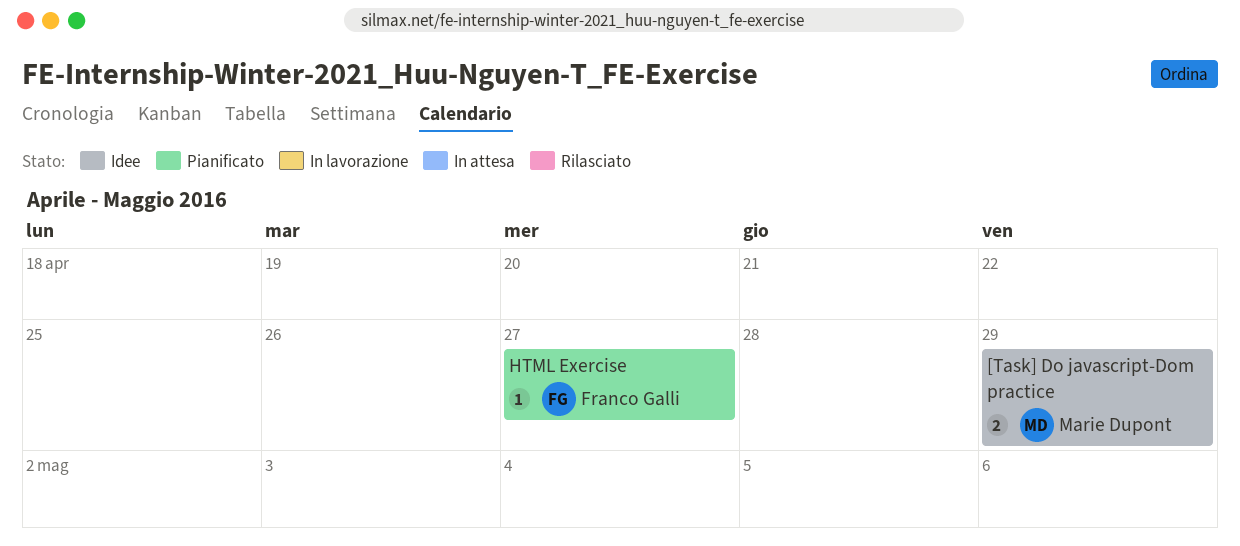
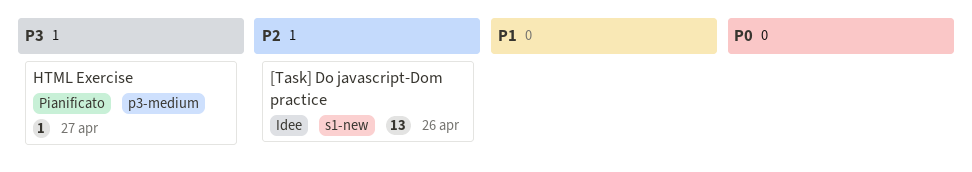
[Task] Do javascript-Dom practice, estimate: 2 -> 13
[Task] Do javascript-Dom practice, due: Apr 29 -> Apr 26

